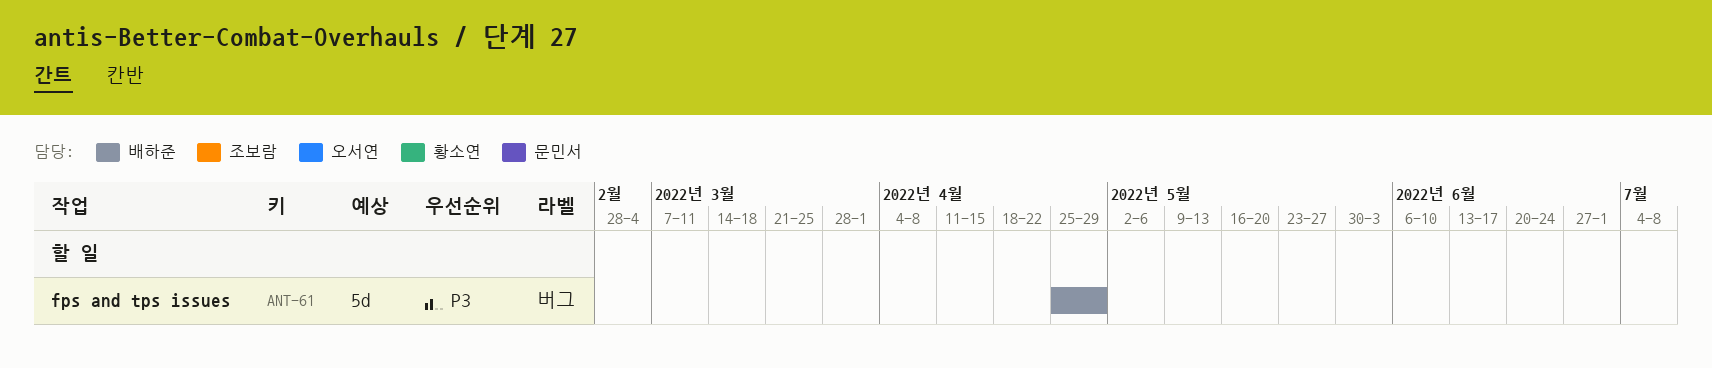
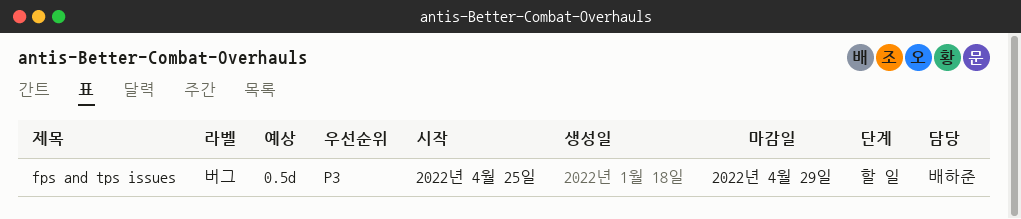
fps and tps issues, estimate: 5d -> 0.5d

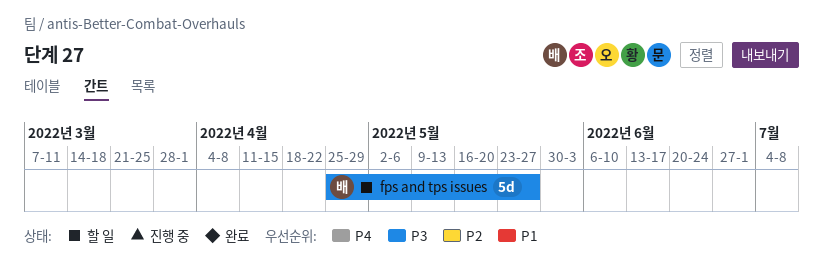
fps and tps issues, estimate: 0.5d -> 5d
fps and tps issues, due: Apr 29 -> May 27

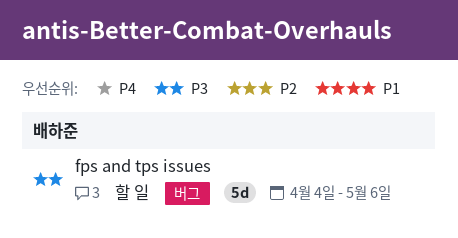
fps and tps issues, start: Apr 25 -> Apr 4
fps and tps issues, due: May 27 -> May 6

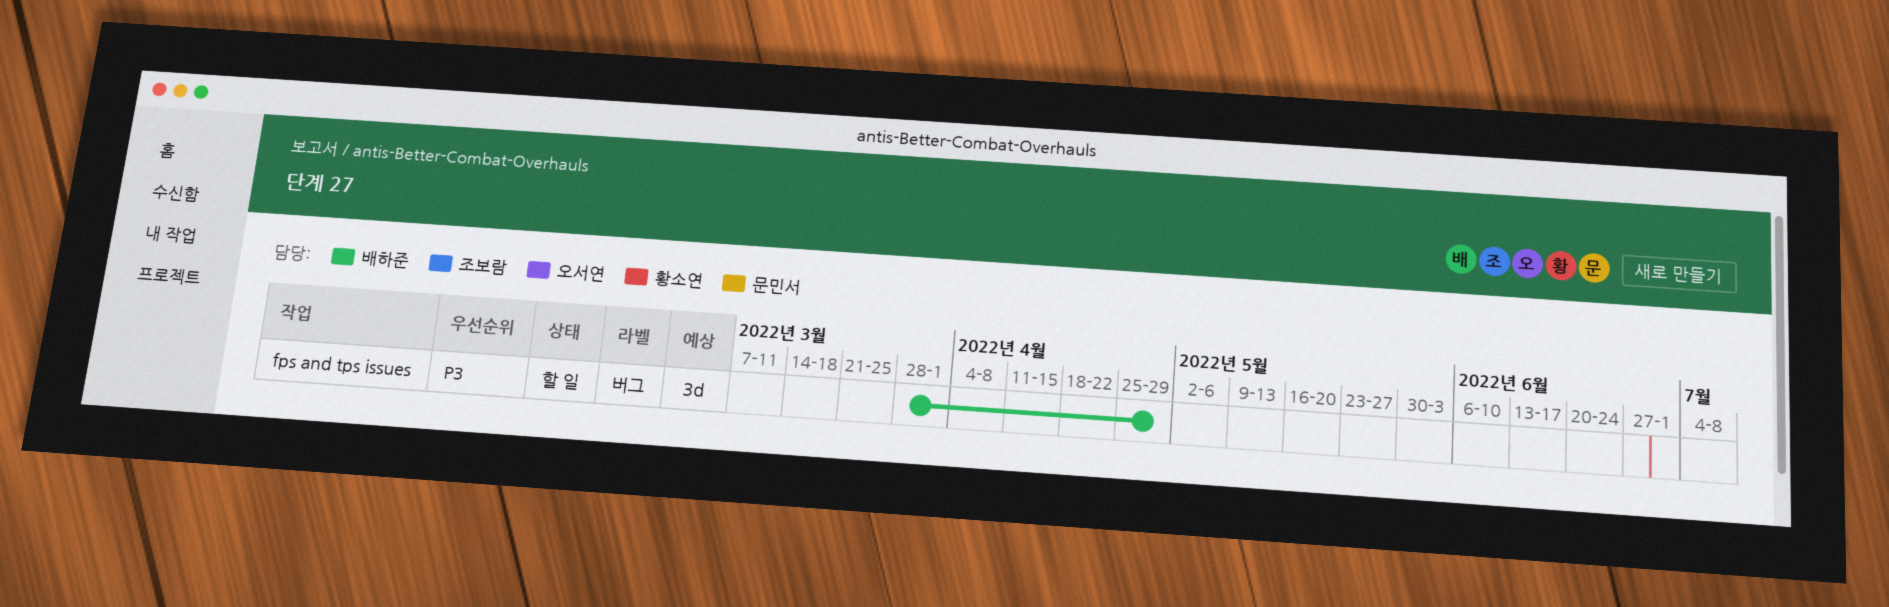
fps and tps issues, estimate: 5d -> 3d
fps and tps issues, start: Apr 4 -> Mar 28
fps and tps issues, due: May 6 -> Apr 29

